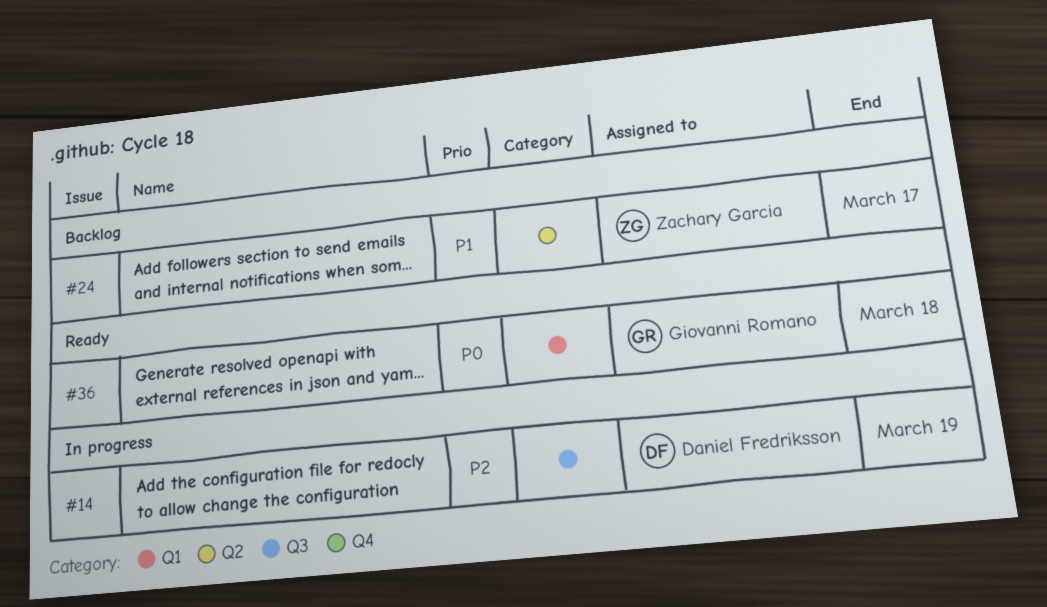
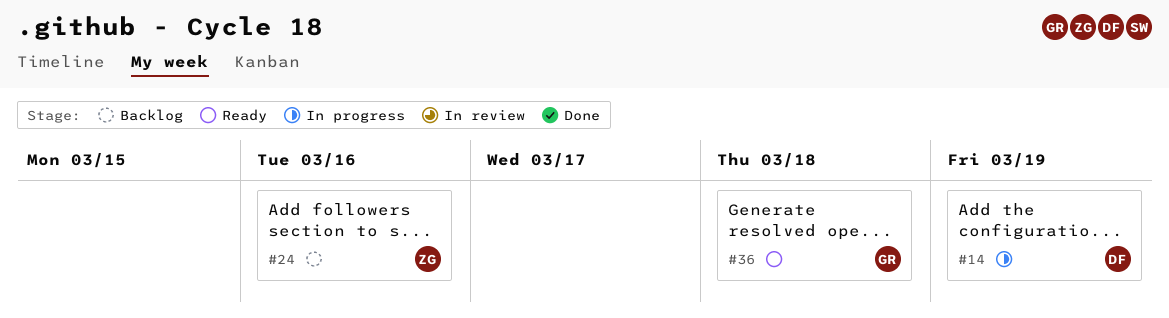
#24, due: Mar 17 -> Mar 16

